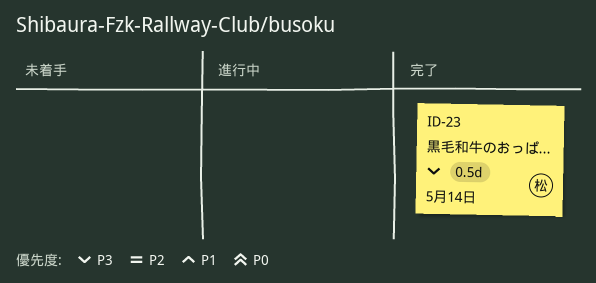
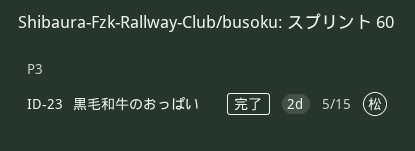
ID-23, estimate: 0.5d -> 2d
ID-23, due: May 14 -> May 15

